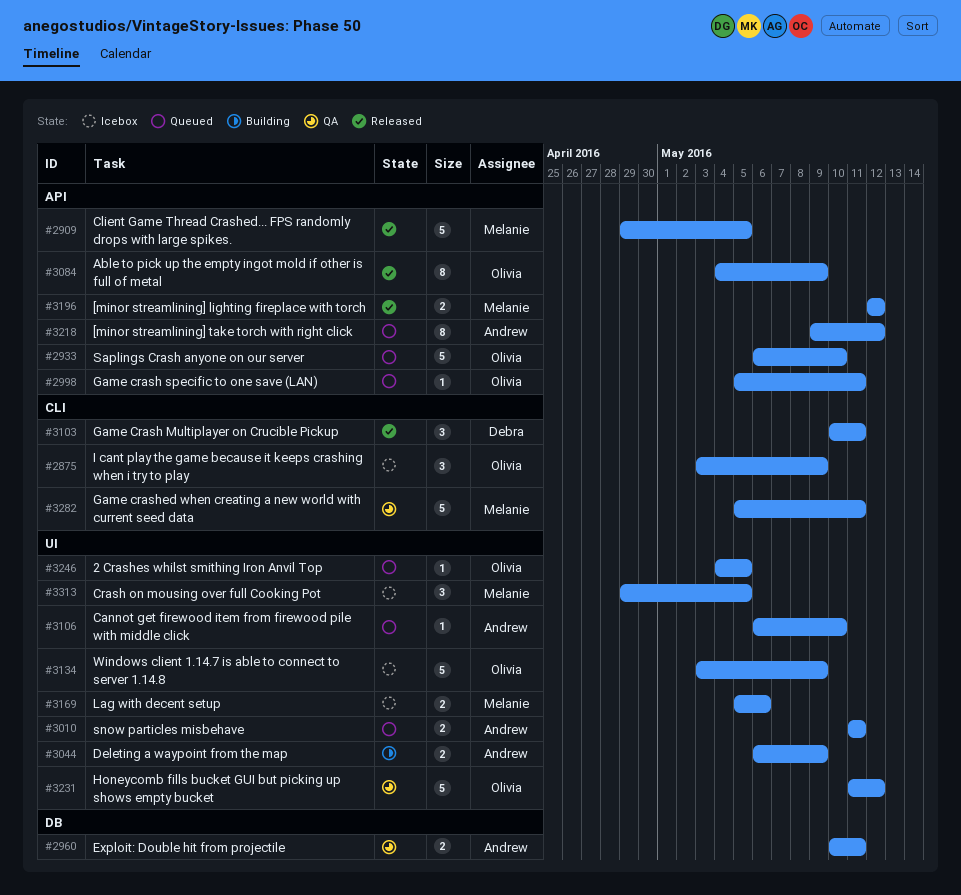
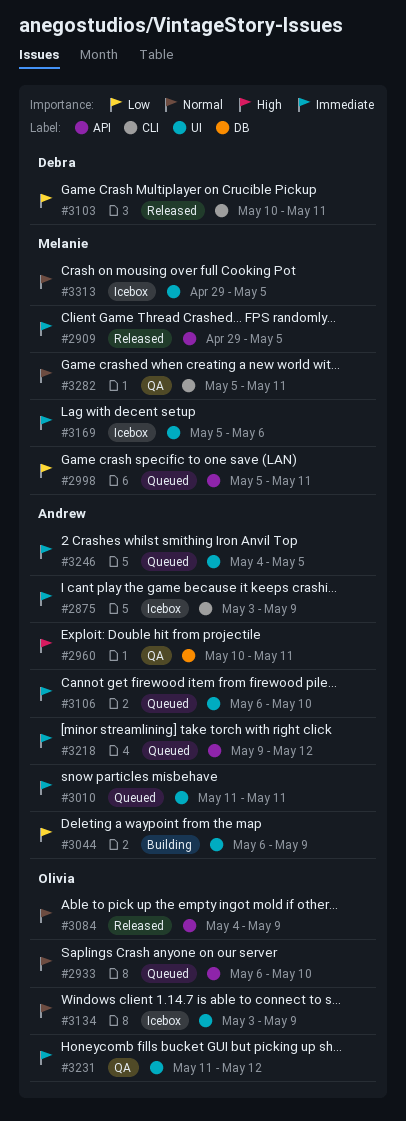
#2875, owner: Olivia -> Andrew
#2998, owner: Olivia -> Melanie
#3196: present -> none
#3246, owner: Olivia -> Andrew

